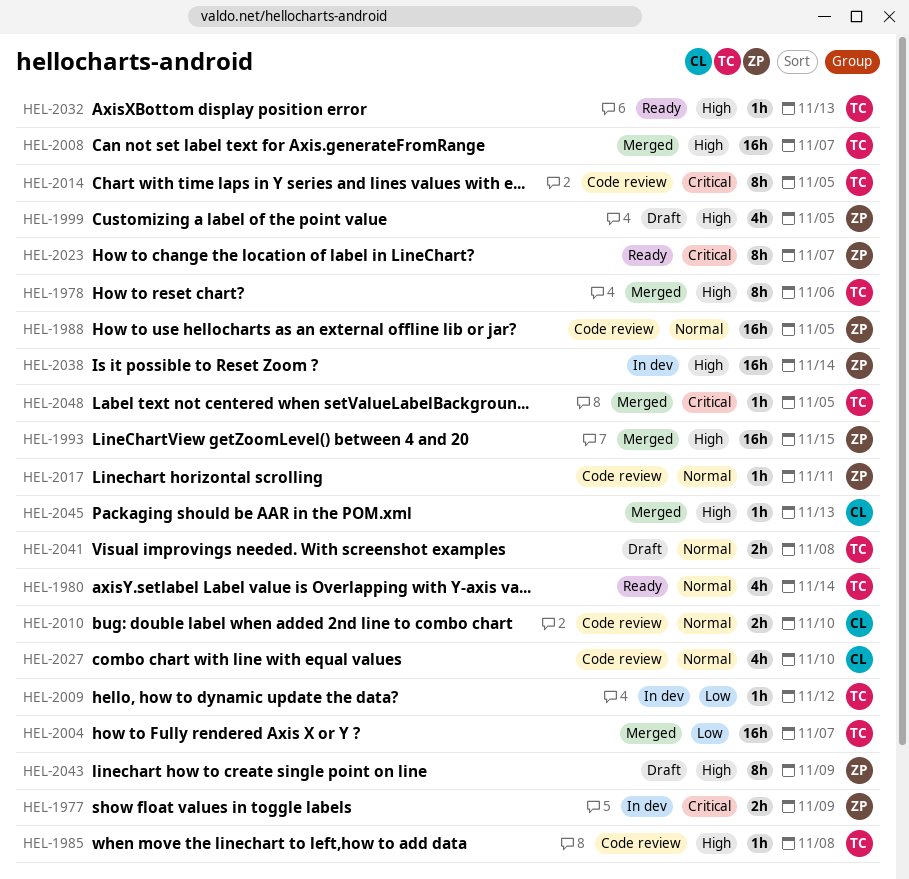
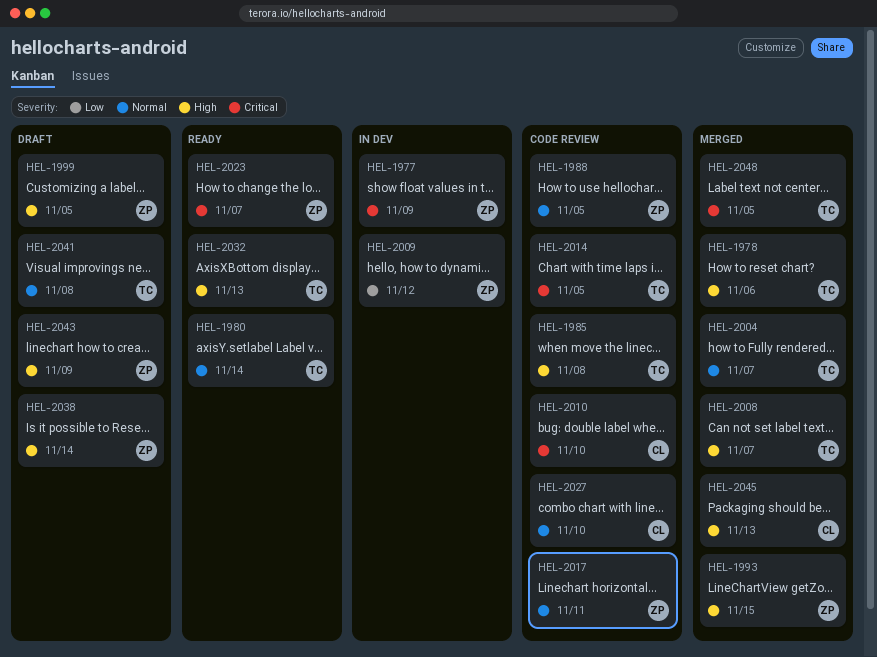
HEL-2004, priority: Low -> Normal
HEL-2009, owner: TC -> ZP
HEL-2010, priority: Normal -> Critical
HEL-2038, status: In dev -> Draft

